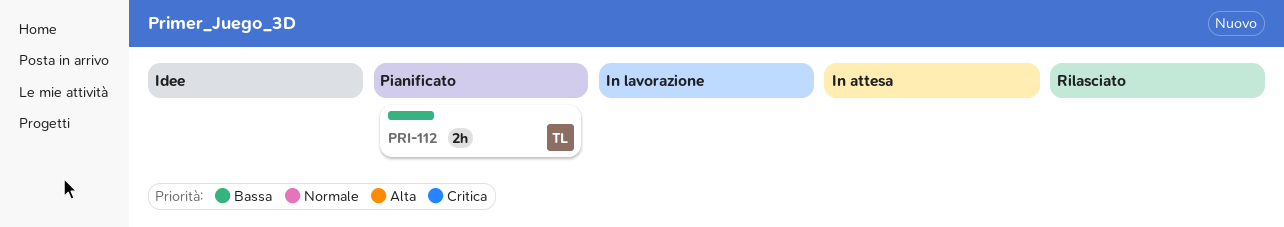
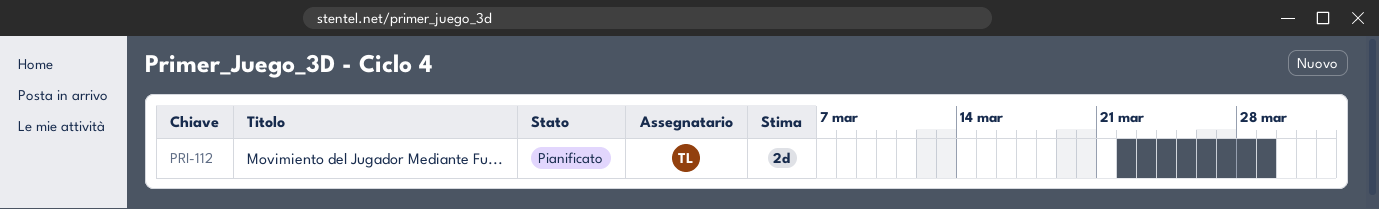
PRI-112, estimate: 2h -> 2d

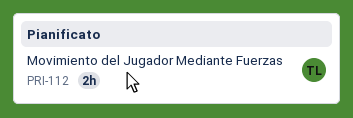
PRI-112, estimate: 2d -> 2h

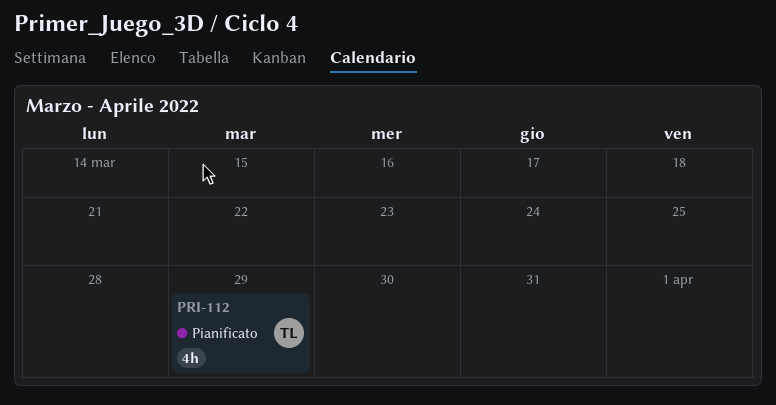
PRI-112, estimate: 2h -> 4h

